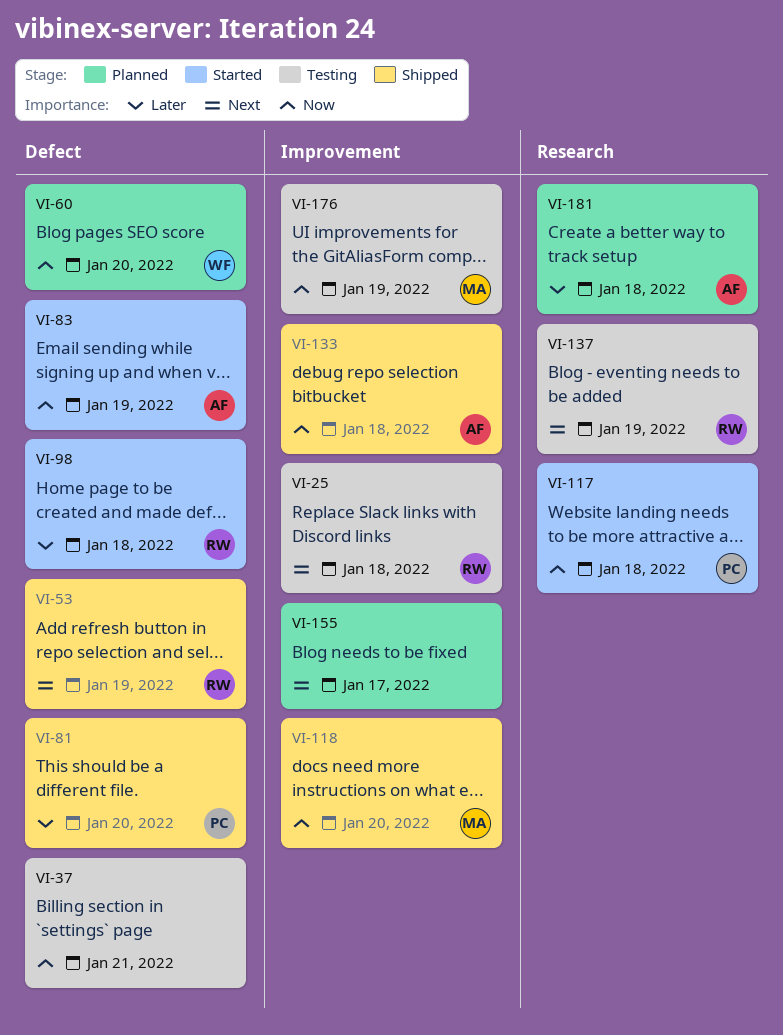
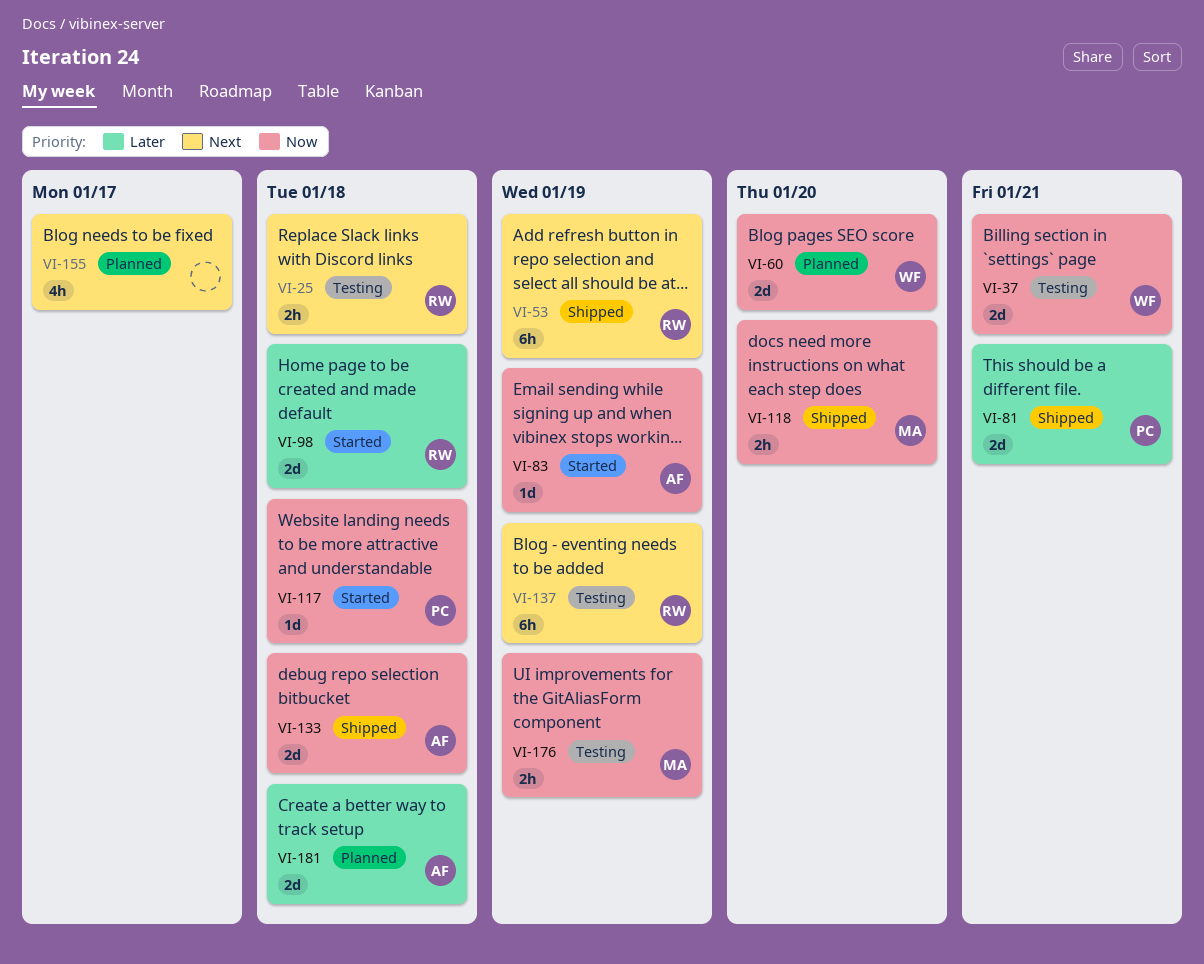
VI-37, owner: none -> WF
VI-81, due: Jan 20 -> Jan 21

